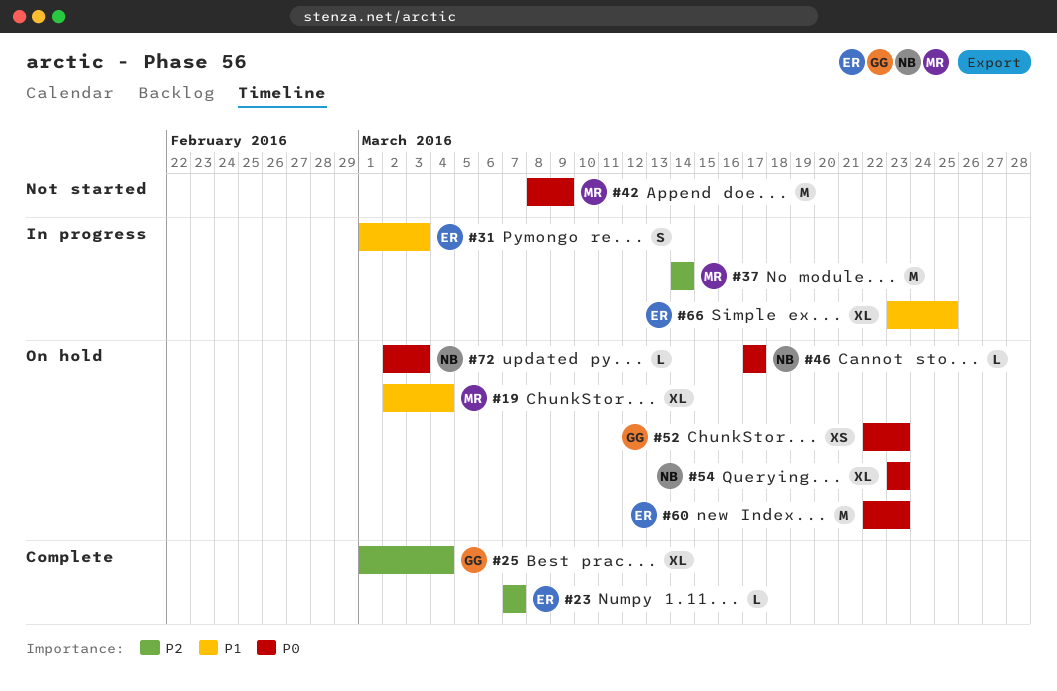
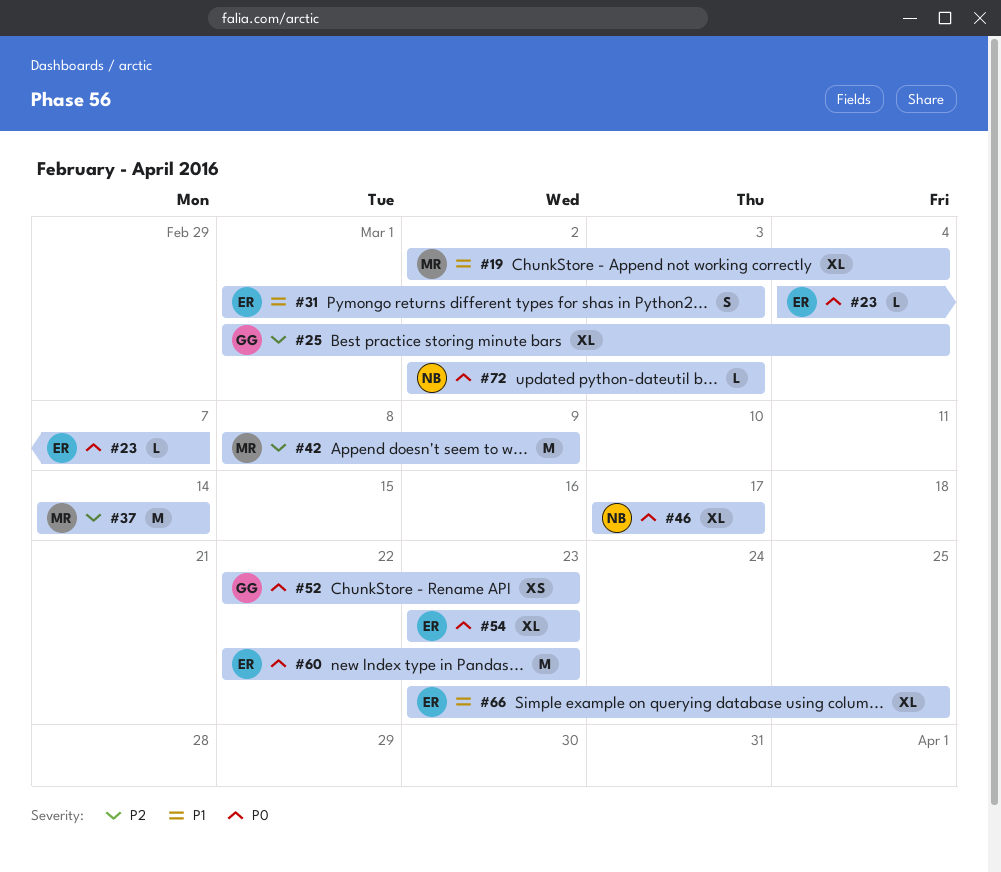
#23, priority: P2 -> P0
#23, start: Mar 7 -> Mar 4
#42, priority: P0 -> P2
#46, estimate: L -> XL
#54, owner: NB -> ER

